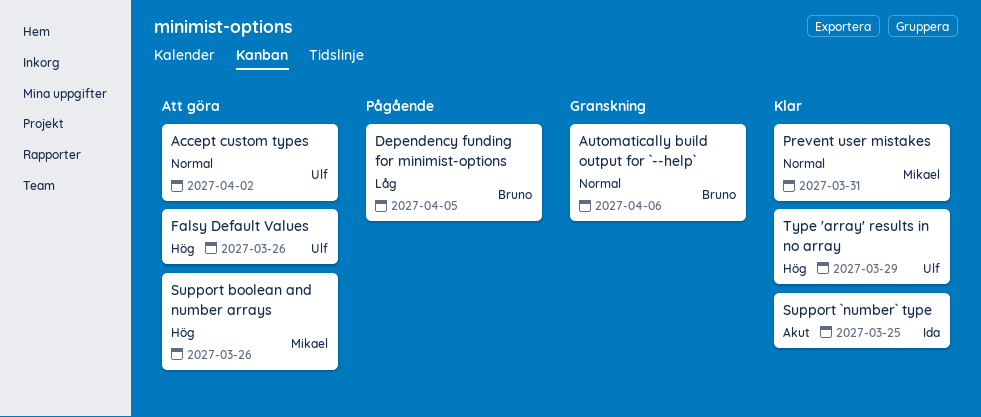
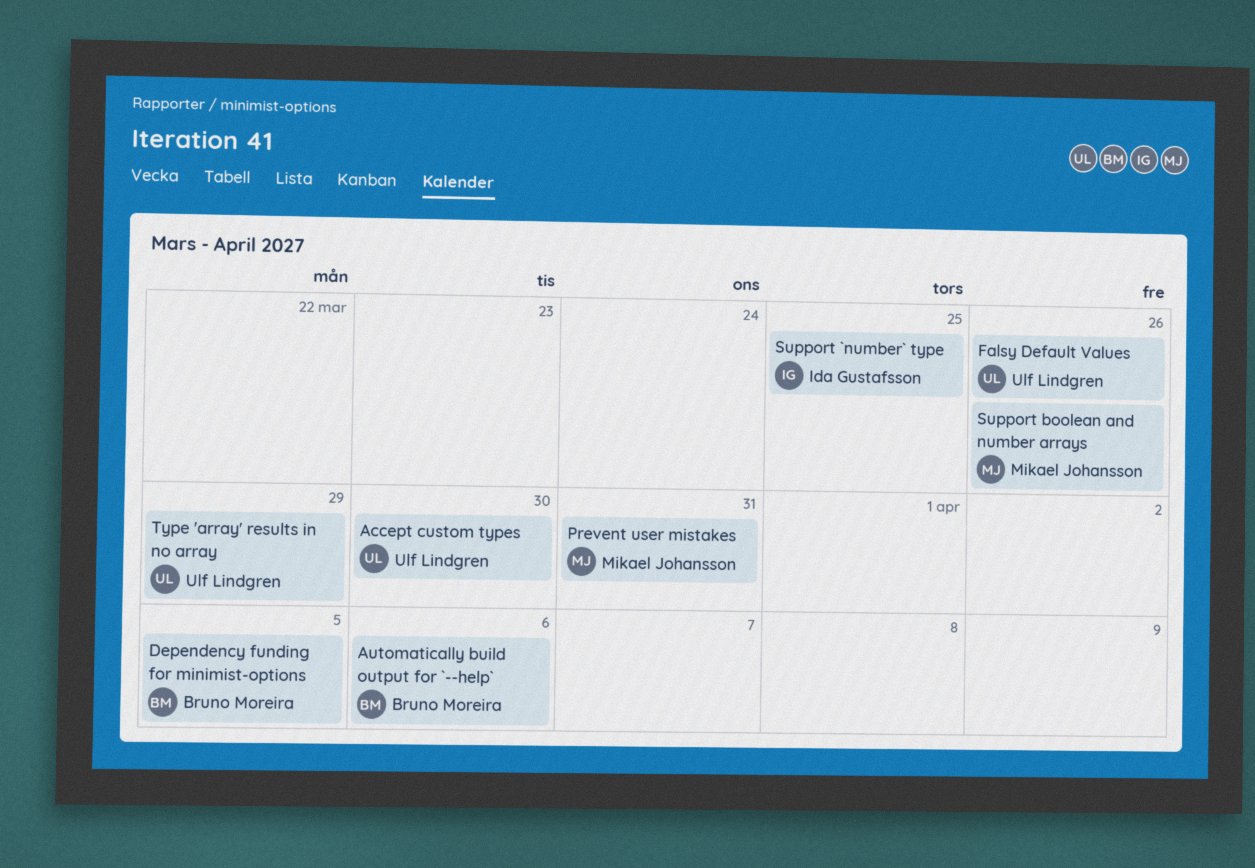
Accept custom types, due: Apr 2 -> Mar 30

